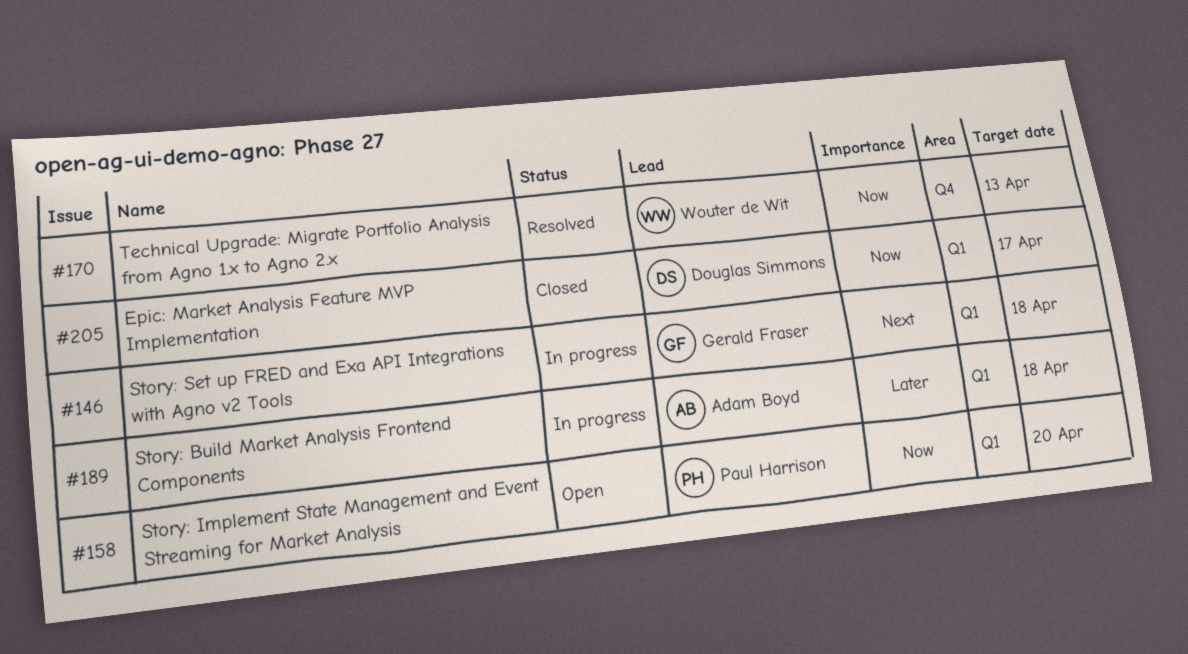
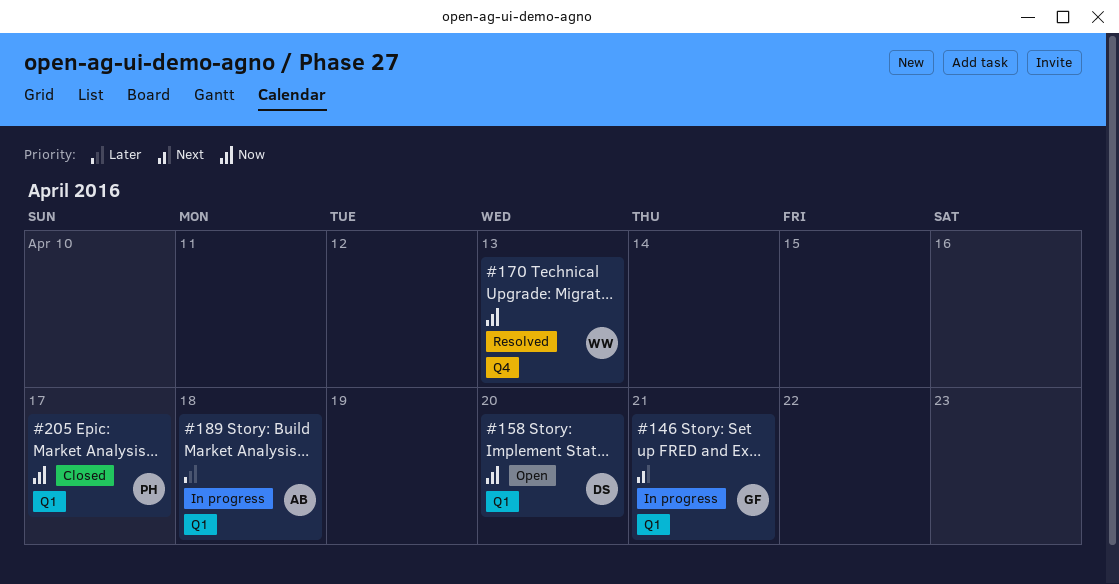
#146, due: Apr 18 -> Apr 21
#158, owner: Paul Harrison -> Douglas Simmons
#205, owner: Douglas Simmons -> Paul Harrison

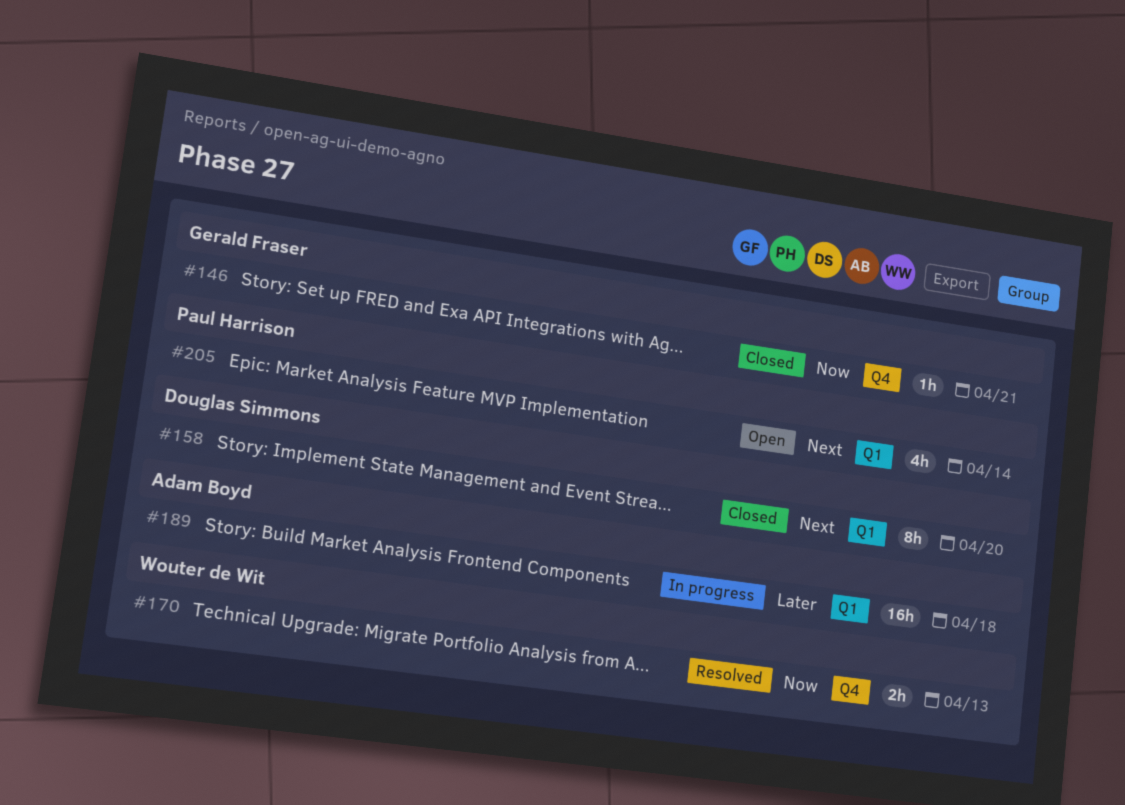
#146, status: In progress -> Closed
#146, priority: Next -> Now
#146, label: Q1 -> Q4
#158, status: Open -> Closed
#158, priority: Now -> Next
#205, status: Closed -> Open
#205, priority: Now -> Next
#205, due: Apr 17 -> Apr 14

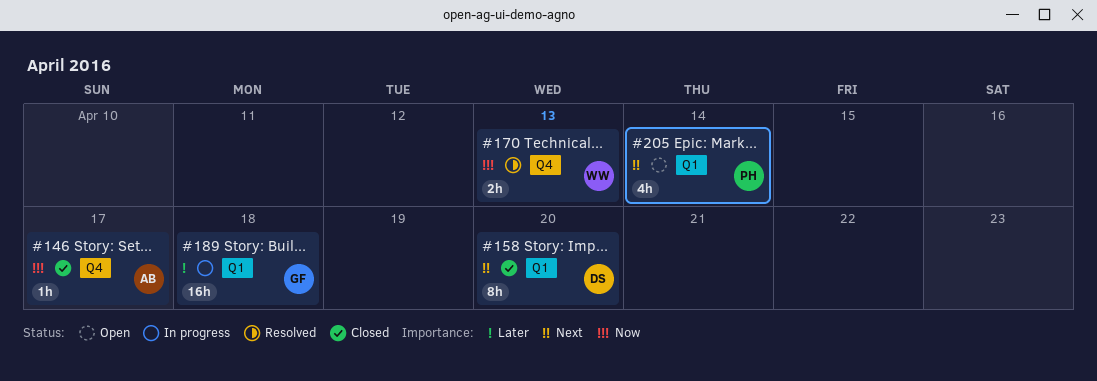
#146, owner: Gerald Fraser -> Adam Boyd
#146, due: Apr 21 -> Apr 17
#189, owner: Adam Boyd -> Gerald Fraser

